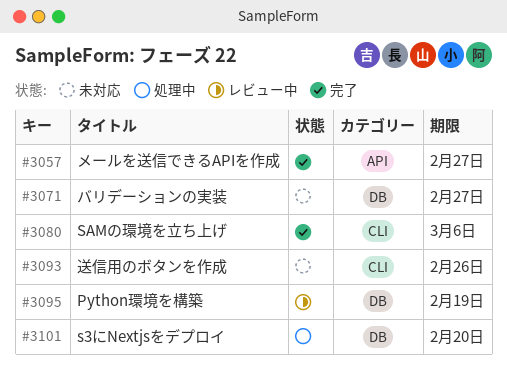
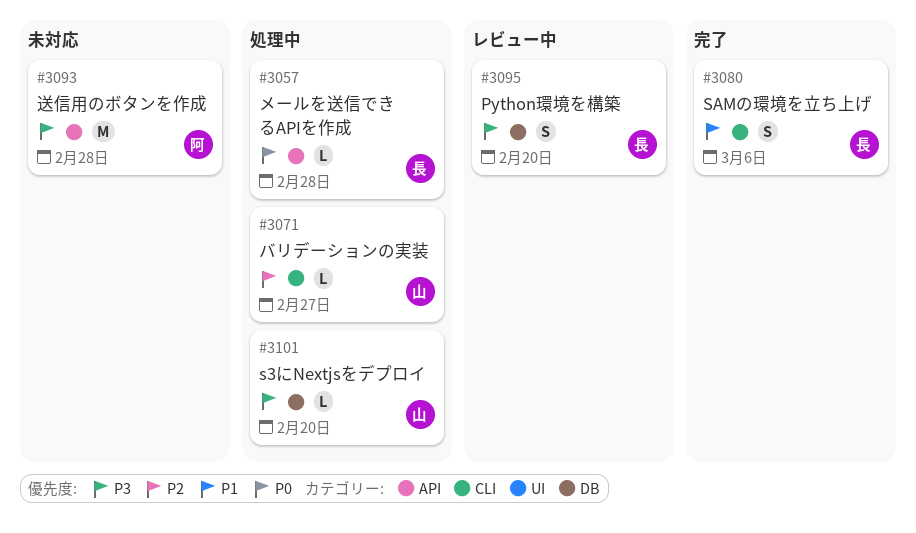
#3057, status: 完了 -> 処理中
#3057, due: Feb 27 -> Feb 28
#3071, status: 未対応 -> 処理中
#3071, label: DB -> CLI
#3093, label: CLI -> API
#3093, due: Feb 26 -> Feb 28
#3095, due: Feb 19 -> Feb 20

